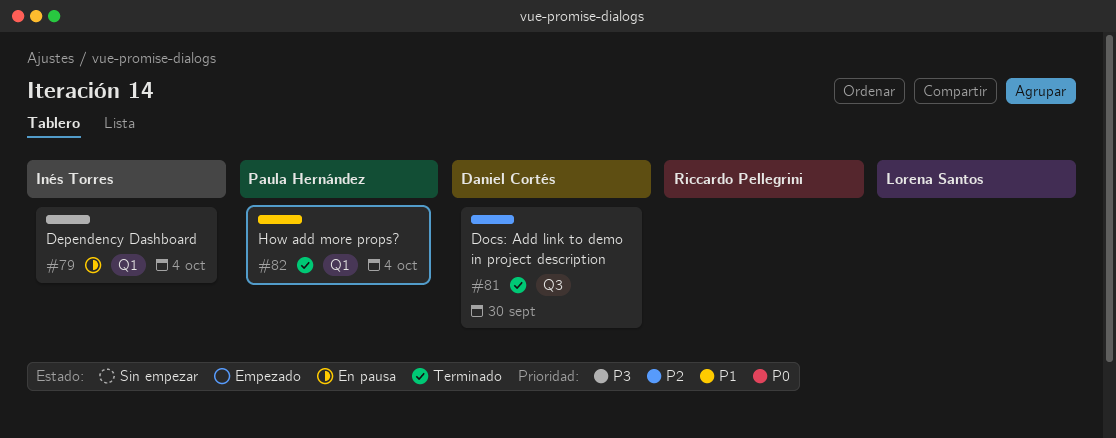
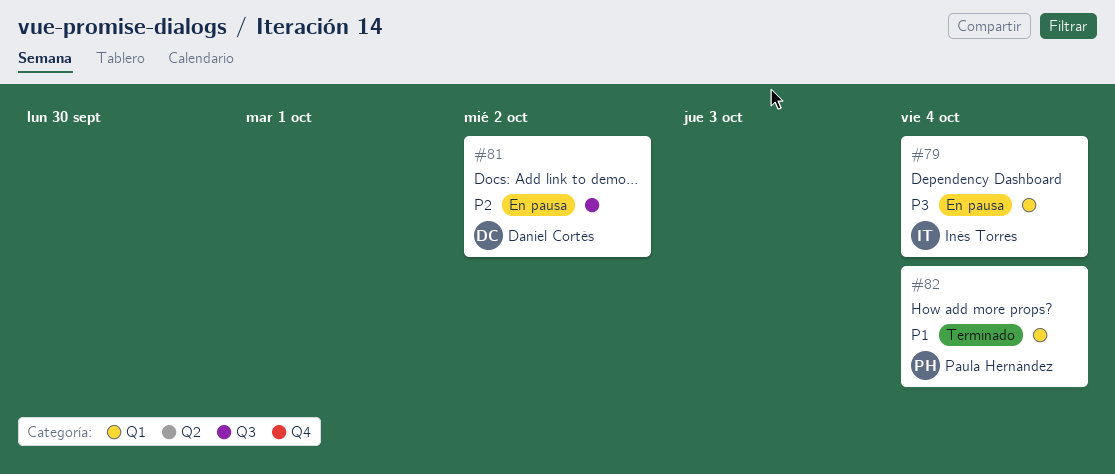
#81, status: Terminado -> En pausa
#81, due: Sep 30 -> Oct 2

